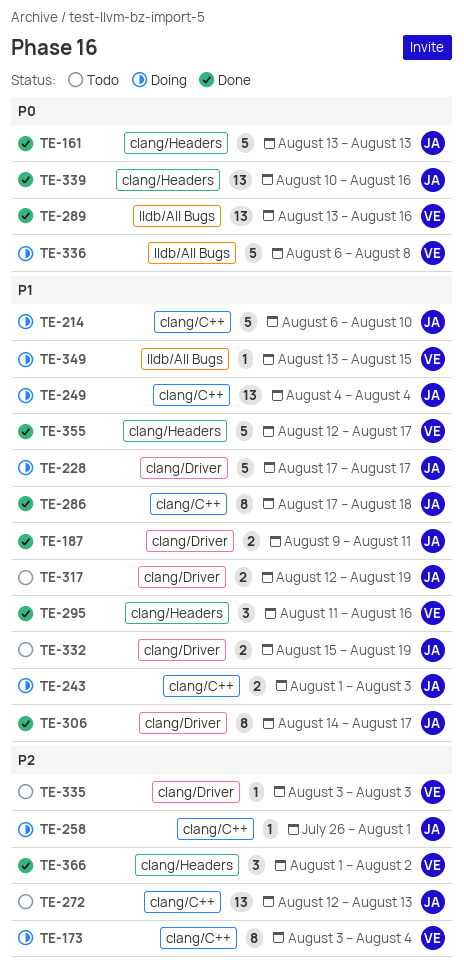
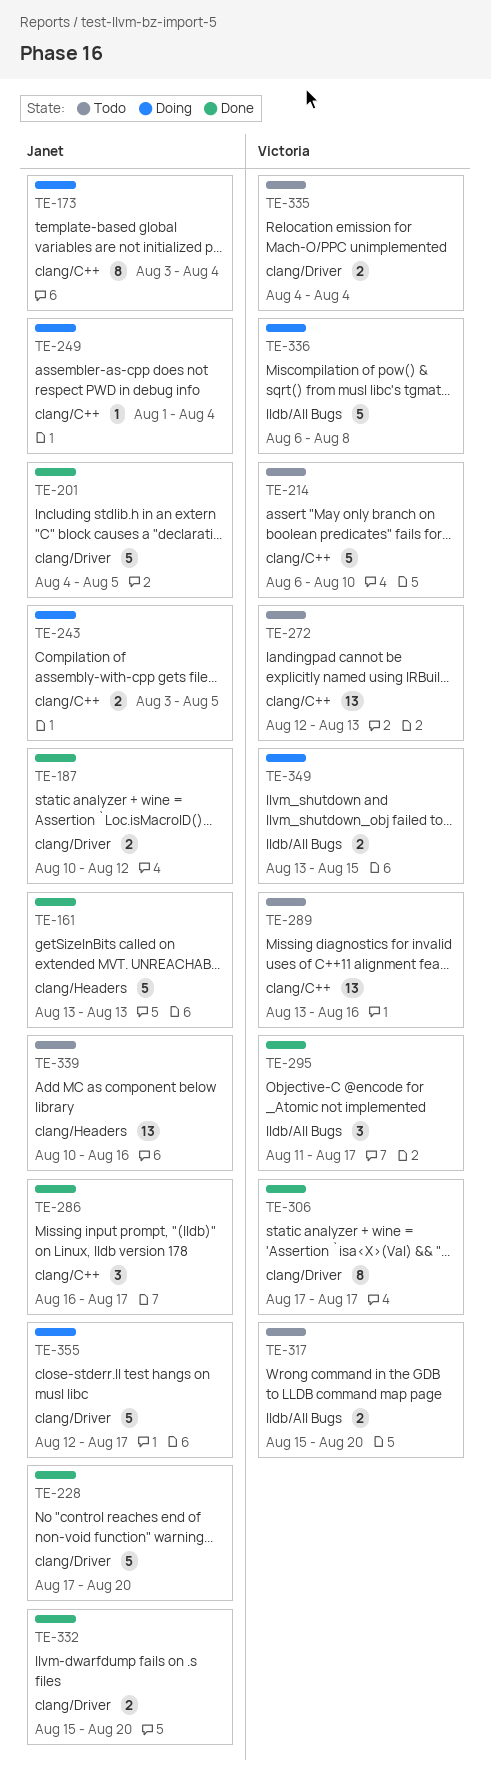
TE-173, owner: Victoria -> Janet
TE-187, start: Aug 9 -> Aug 10
TE-187, due: Aug 11 -> Aug 12
TE-201: none -> present
TE-214, status: Doing -> Todo
TE-214, owner: Janet -> Victoria
TE-228, status: Doing -> Done
TE-228, due: Aug 17 -> Aug 20
TE-243, start: Aug 1 -> Aug 3
TE-243, due: Aug 3 -> Aug 5
TE-249, estimate: 13 -> 1
TE-249, start: Aug 4 -> Aug 1
TE-258: present -> none
TE-272, owner: Janet -> Victoria
TE-286, estimate: 8 -> 3
TE-286, start: Aug 17 -> Aug 16
TE-286, due: Aug 18 -> Aug 17
TE-289, status: Done -> Todo
TE-289, label: lldb/All Bugs -> clang/C++
TE-295, label: clang/Headers -> lldb/All Bugs
TE-295, due: Aug 16 -> Aug 17
TE-306, owner: Janet -> Victoria
TE-306, start: Aug 14 -> Aug 17
TE-317, owner: Janet -> Victoria
TE-317, label: clang/Driver -> lldb/All Bugs
TE-317, start: Aug 12 -> Aug 15
TE-317, due: Aug 19 -> Aug 20
TE-332, status: Todo -> Done
TE-332, due: Aug 19 -> Aug 20
TE-335, estimate: 1 -> 2
TE-335, start: Aug 3 -> Aug 4
TE-335, due: Aug 3 -> Aug 4
TE-339, status: Done -> Todo
TE-349, estimate: 1 -> 2
TE-355, status: Done -> Doing
TE-355, owner: Victoria -> Janet
TE-355, label: clang/Headers -> clang/Driver
TE-366: present -> none

